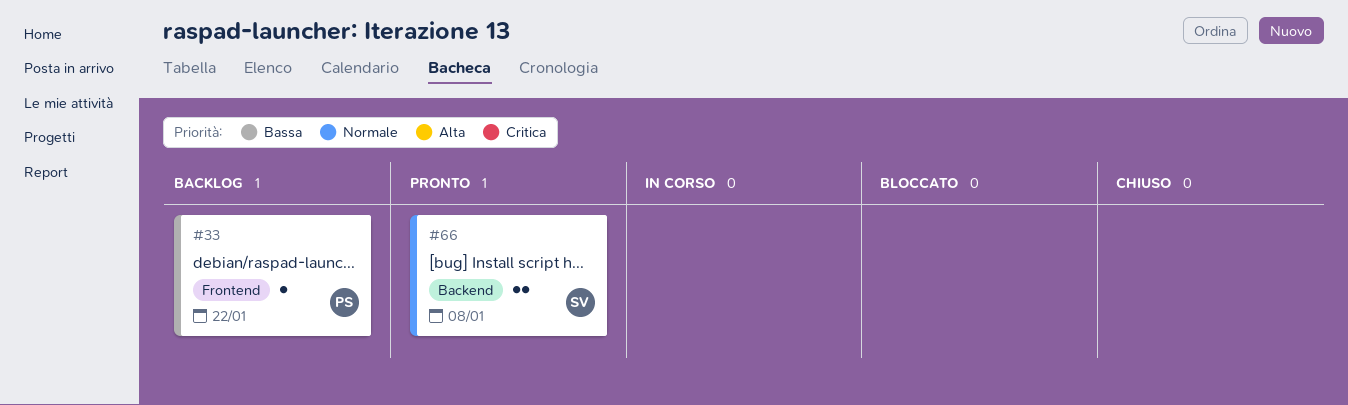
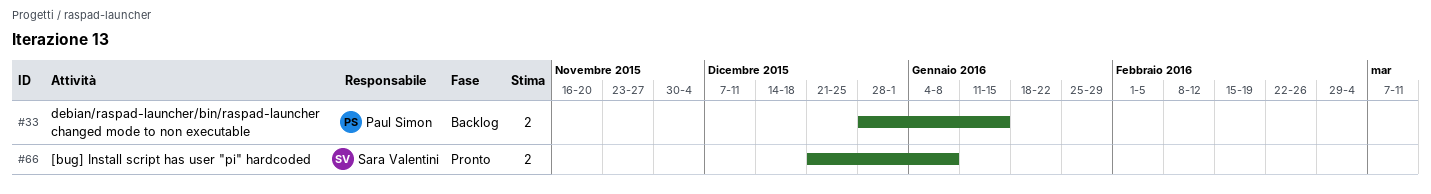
#33, estimate: 1 -> 2
#33, due: Jan 22 -> Jan 15

